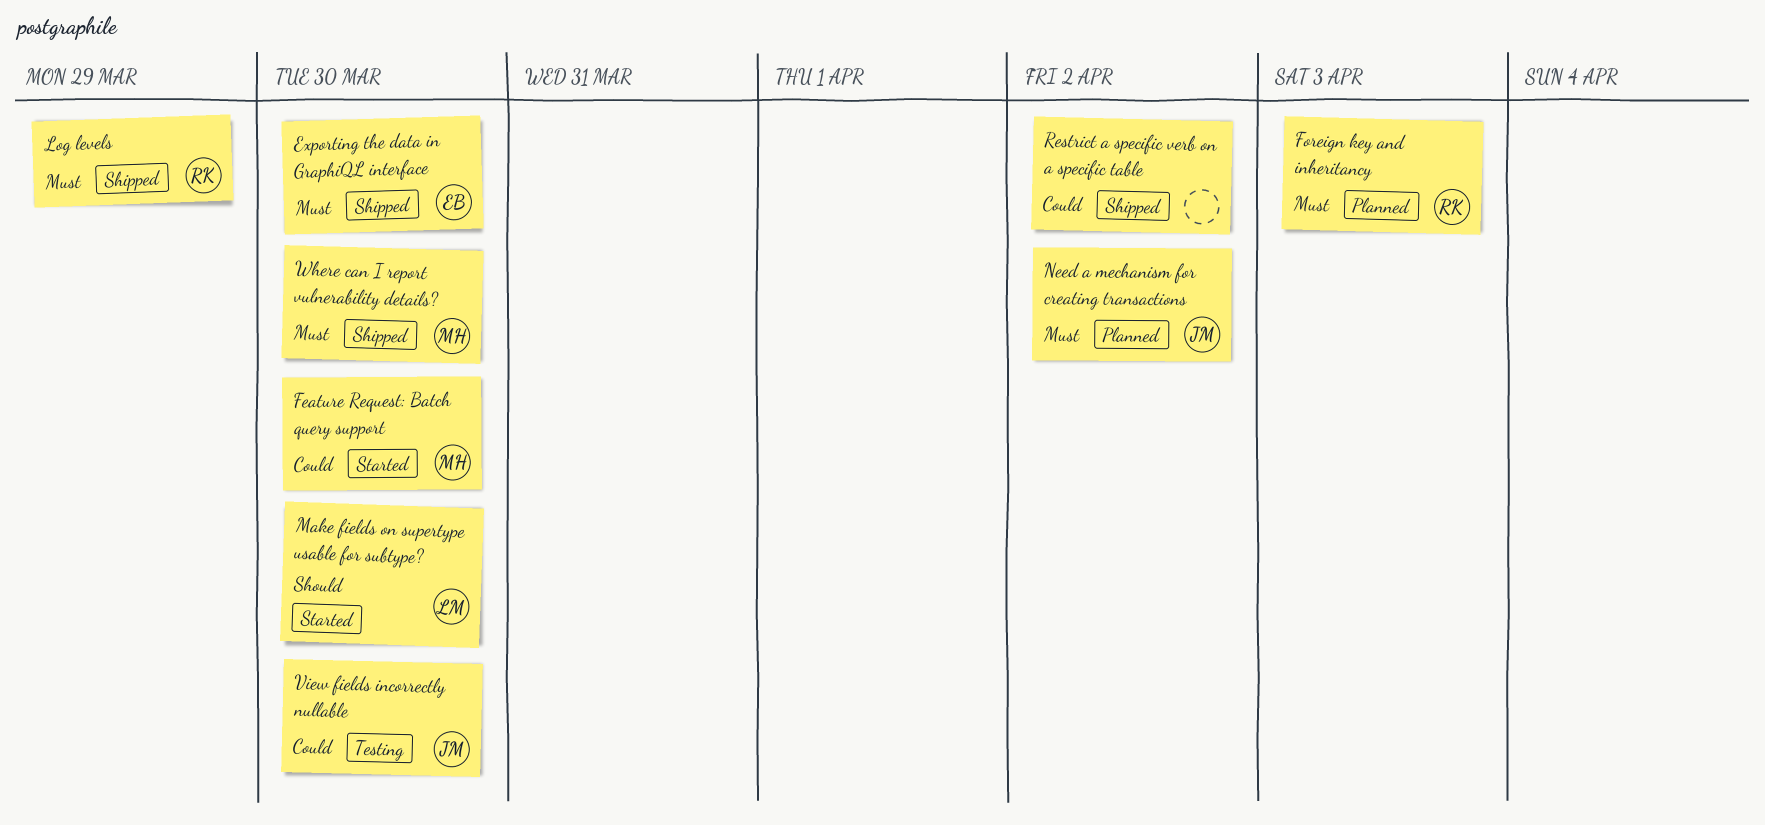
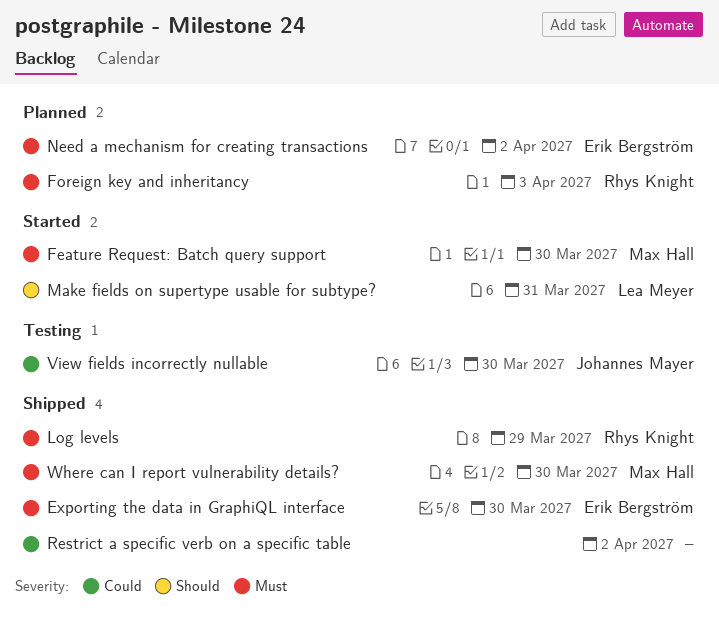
Feature Request: Batch query support, priority: Could -> Must
Make fields on supertype usable for subtype?, due: Mar 30 -> Mar 31
Need a mechanism for creating transactions, owner: Johannes Mayer -> Erik Bergström

